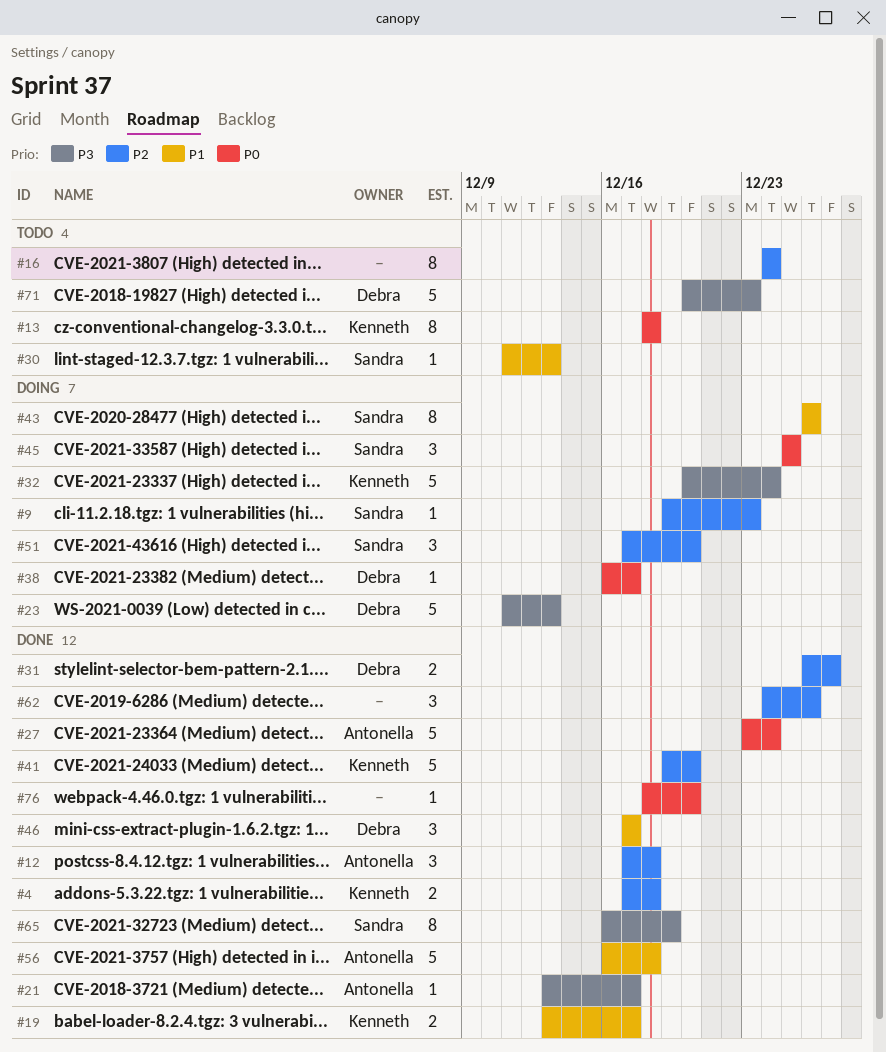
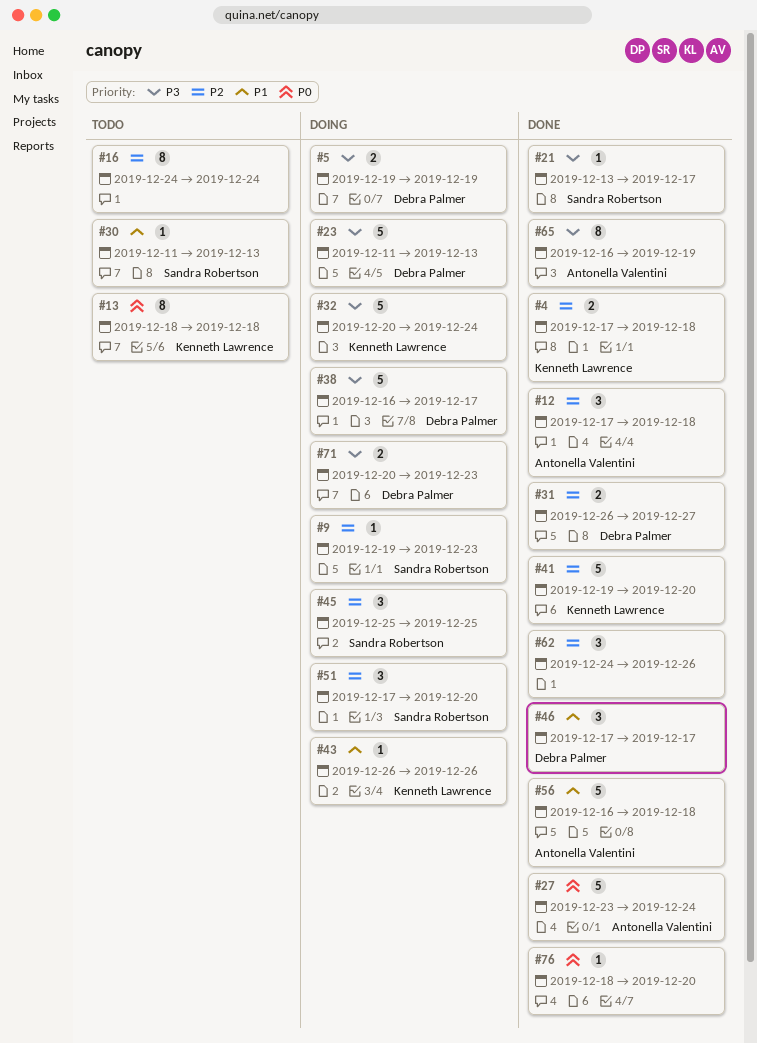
#5: none -> present
#19: present -> none
#21, owner: Antonella Valentini -> Sandra Robertson
#38, priority: P0 -> P3
#38, estimate: 1 -> 5
#43, owner: Sandra Robertson -> Kenneth Lawrence
#43, estimate: 8 -> 1
#45, priority: P0 -> P2
#65, owner: Sandra Robertson -> Antonella Valentini
#71, status: Todo -> Doing
#71, estimate: 5 -> 2

